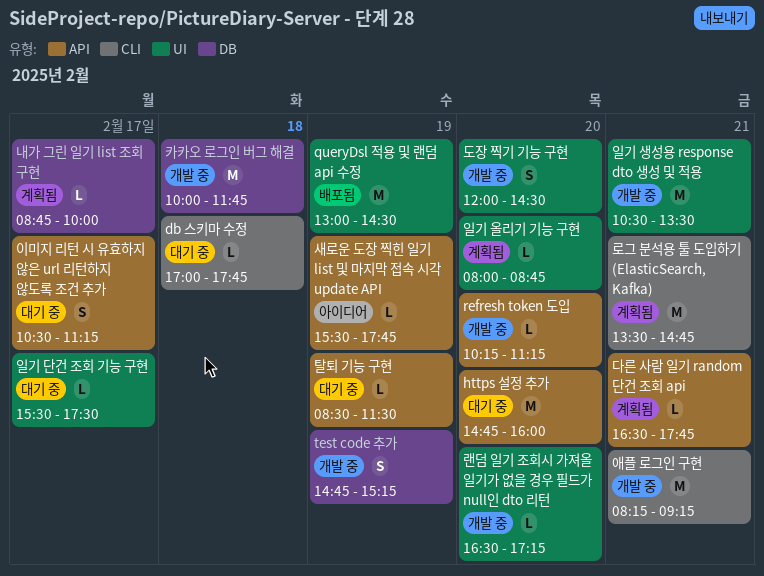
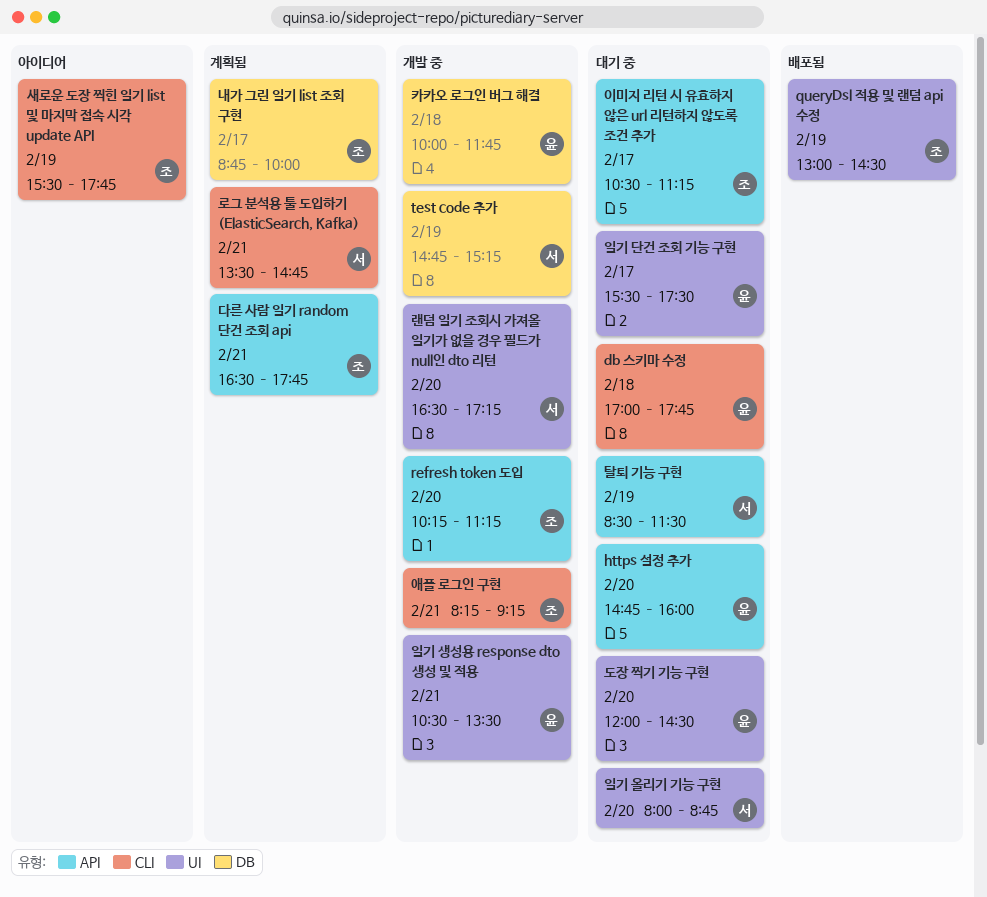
도장 찍기 기능 구현, status: 개발 중 -> 대기 중
새로운 도장 찍힌 일기 list 및 마지막 접속 시각 update API, label: API -> CLI
일기 올리기 기능 구현, status: 계획됨 -> 대기 중

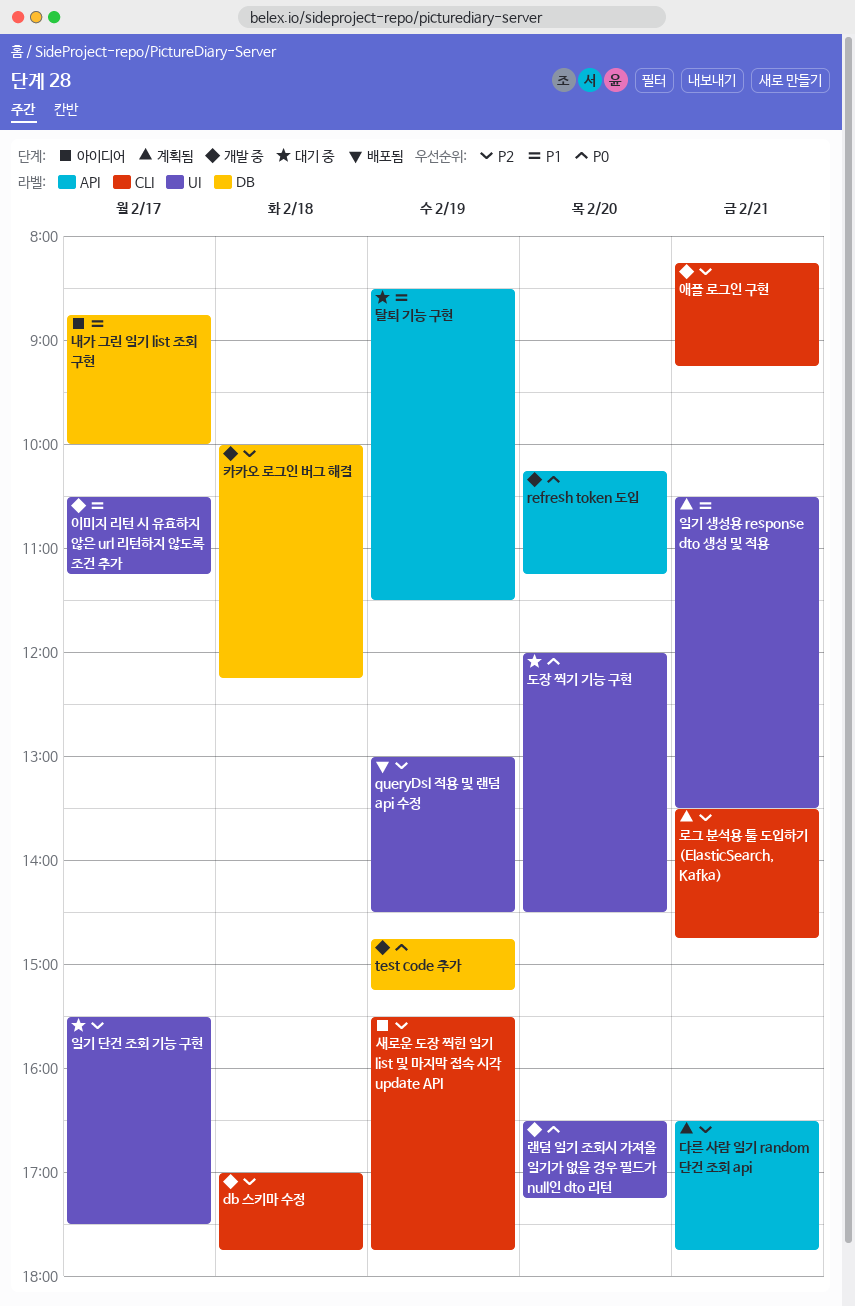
db 스키마 수정, status: 대기 중 -> 개발 중
https 설정 추가: present -> none
내가 그린 일기 list 조회 구현, status: 계획됨 -> 아이디어
이미지 리턴 시 유효하지 않은 url 리턴하지 않도록 조건 추가, status: 대기 중 -> 개발 중
이미지 리턴 시 유효하지 않은 url 리턴하지 않도록 조건 추가, label: API -> UI
일기 생성용 response dto 생성 및 적용, status: 개발 중 -> 계획됨
일기 올리기 기능 구현: present -> none
카카오 로그인 버그 해결, ends: 11:45 -> 12:15

